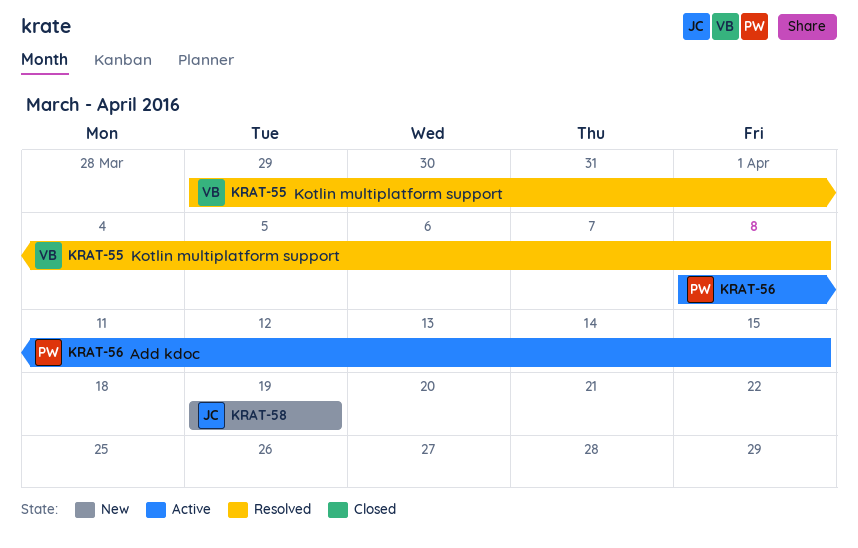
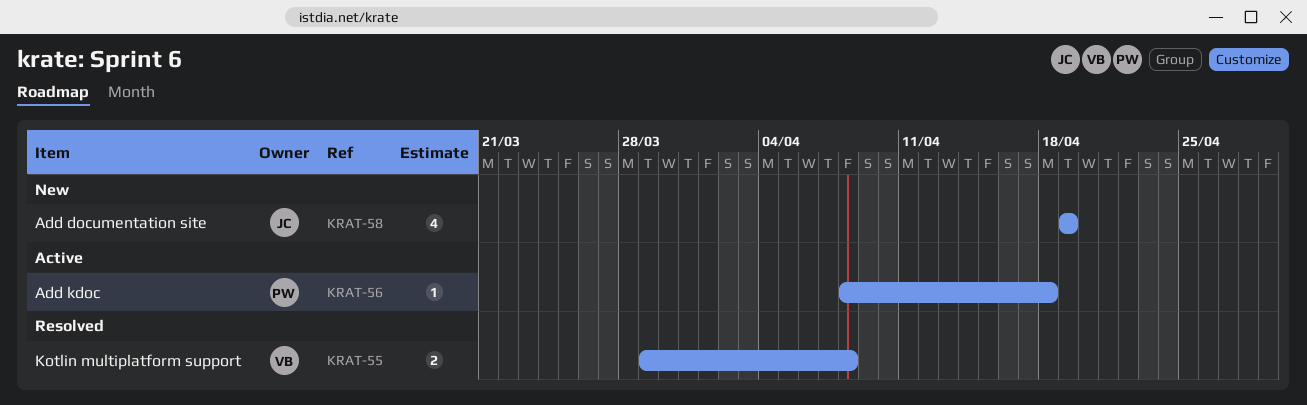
KRAT-56, due: Apr 15 -> Apr 18

